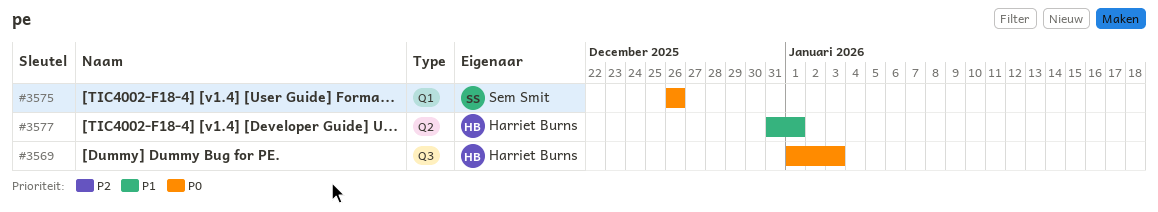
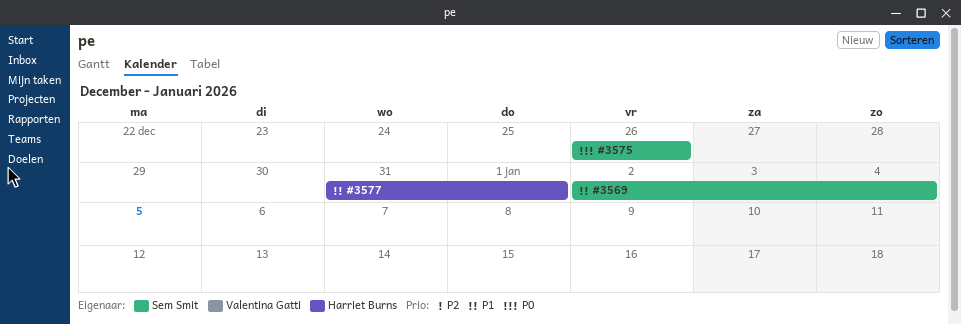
#3569, owner: Harriet Burns -> Sem Smit
#3569, priority: P0 -> P1
#3569, start: Jan 1 -> Jan 2
#3569, due: Jan 3 -> Jan 4

